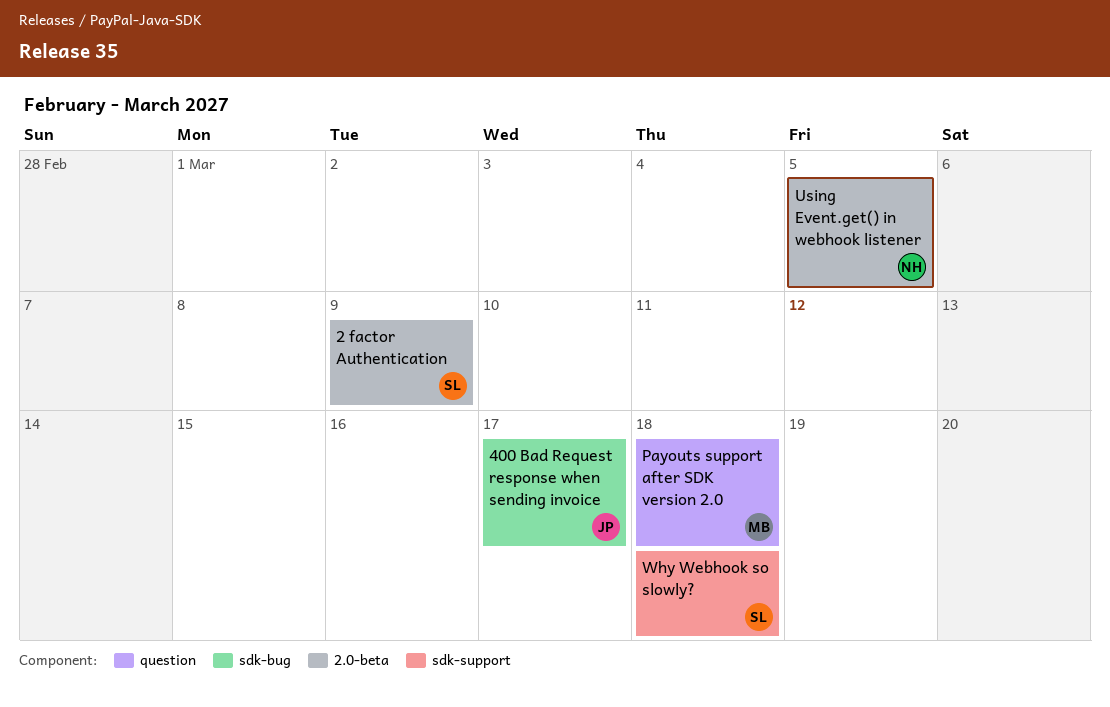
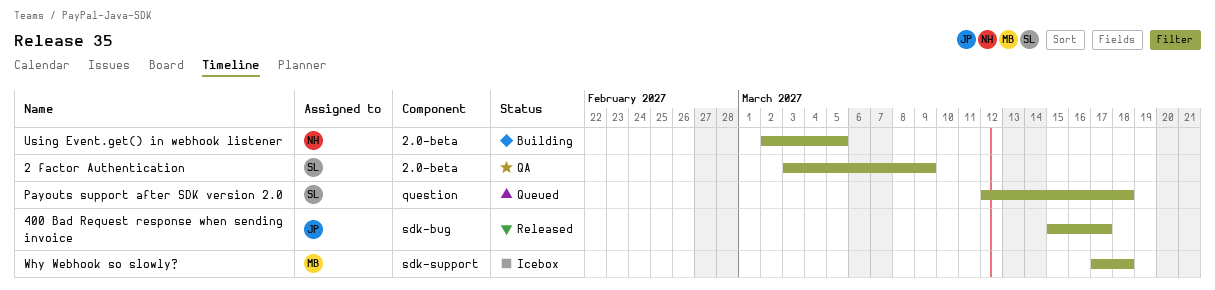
Payouts support after SDK version 2.0, owner: MB -> SL
Why Webhook so slowly?, owner: SL -> MB

